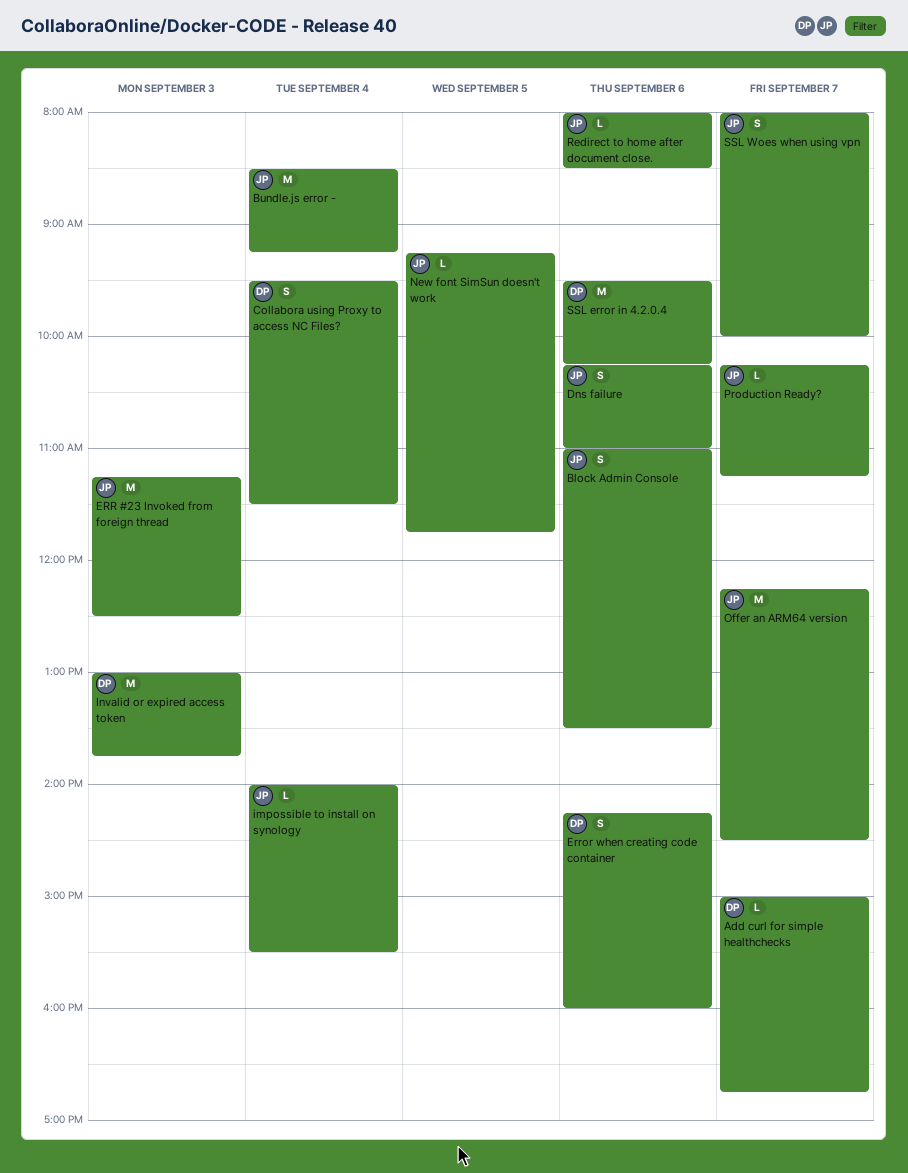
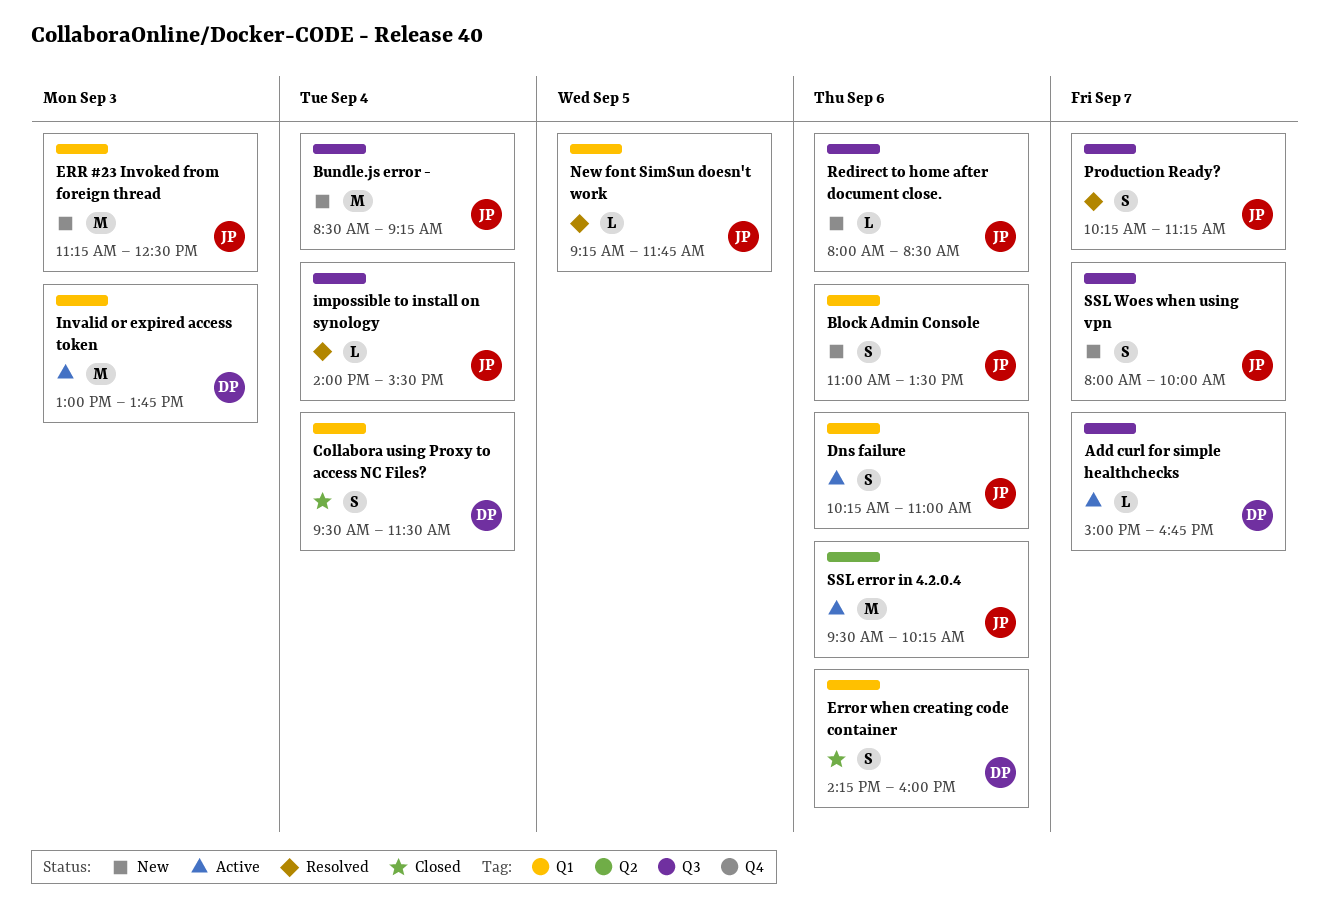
Offer an ARM64 version: present -> none
Production Ready?, estimate: L -> S
SSL error in 4.2.0.4, owner: DP -> JP

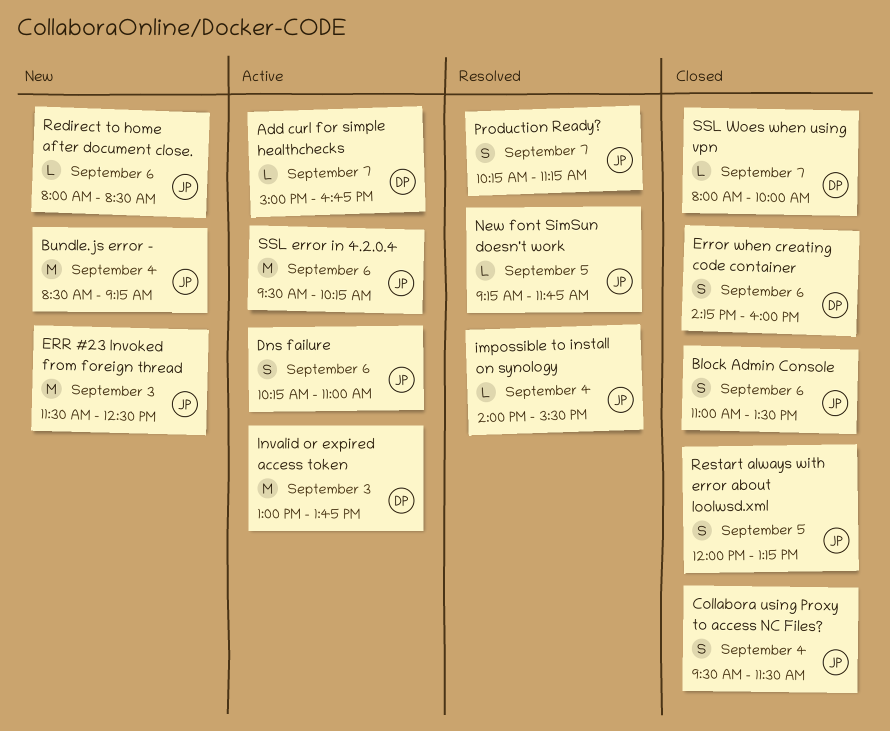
Block Admin Console, status: New -> Closed
Collabora using Proxy to access NC Files?, owner: DP -> JP
ERR #23 Invoked from foreign thread, begins: 11:15 -> 11:30
Restart always with error about loolwsd.xml: none -> present
SSL Woes when using vpn, status: New -> Closed
SSL Woes when using vpn, owner: JP -> DP
SSL Woes when using vpn, estimate: S -> L

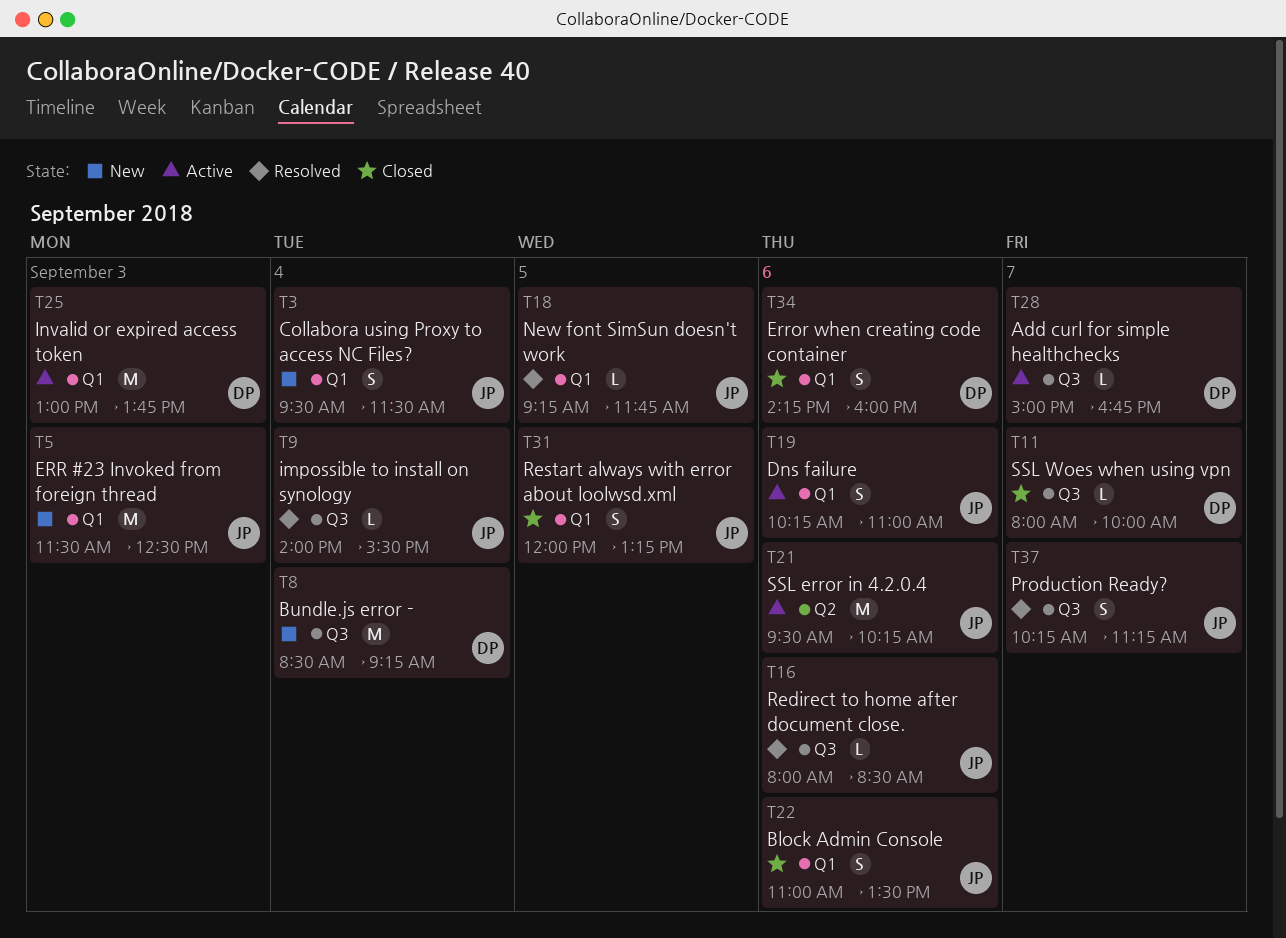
Bundle.js error -, owner: JP -> DP
Collabora using Proxy to access NC Files?, status: Closed -> New
Redirect to home after document close., status: New -> Resolved

